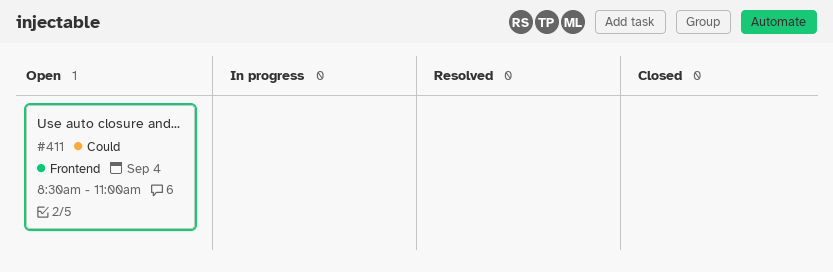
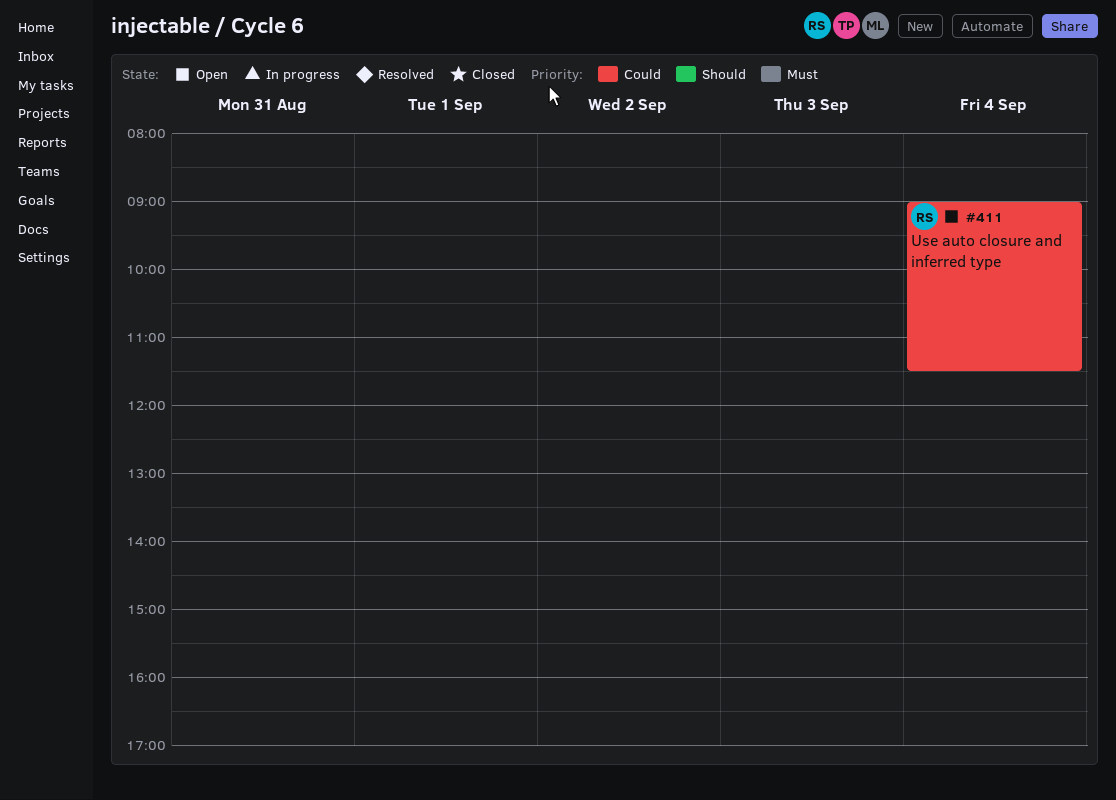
#411, begins: 08:30 -> 09:00
#411, ends: 11:00 -> 11:30

